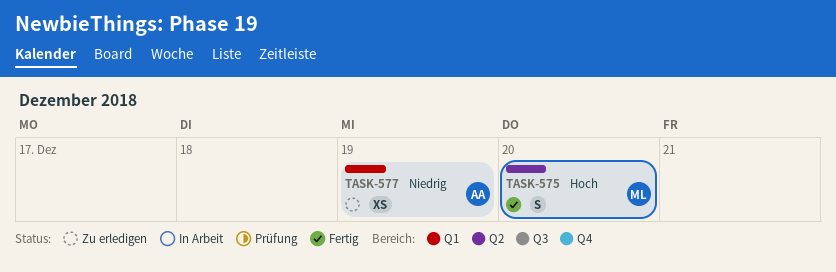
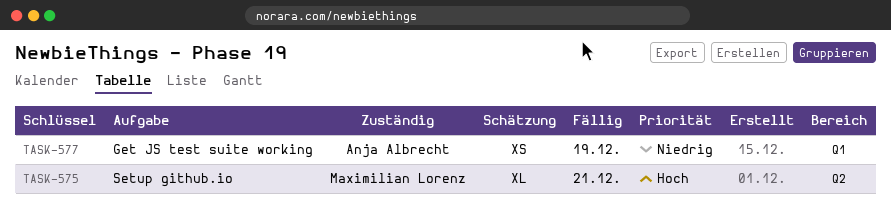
TASK-575, estimate: S -> XL
TASK-575, due: Dec 20 -> Dec 21

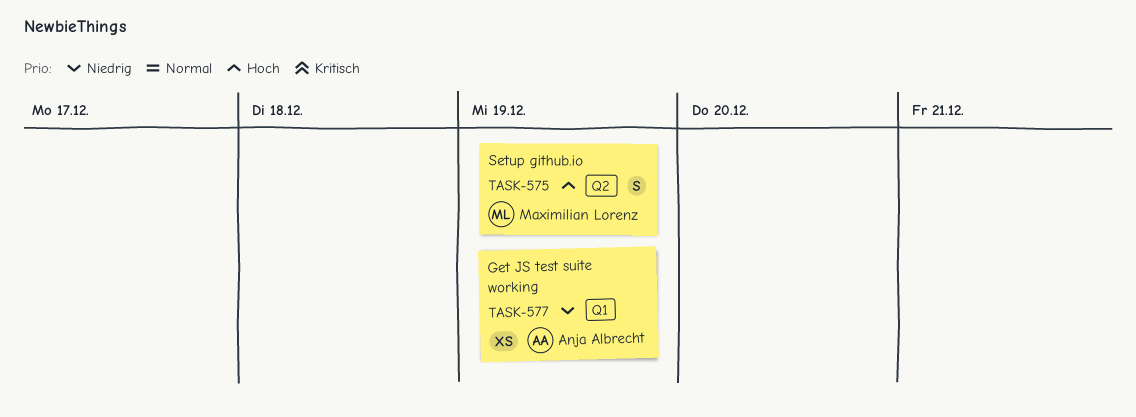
TASK-575, estimate: XL -> S
TASK-575, due: Dec 21 -> Dec 19

